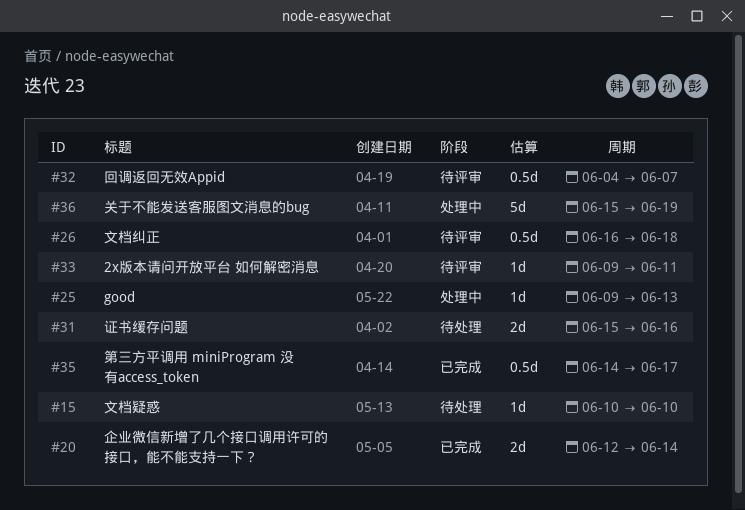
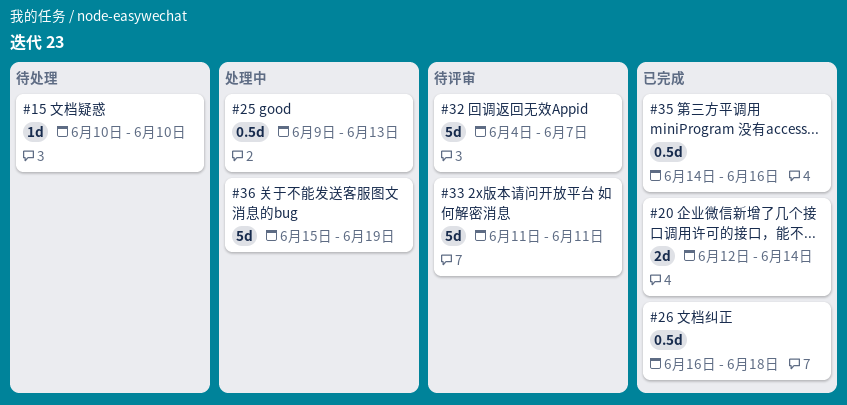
#25, estimate: 1d -> 0.5d
#26, status: 待评审 -> 已完成
#31: present -> none
#32, estimate: 0.5d -> 5d
#33, estimate: 1d -> 5d
#33, start: Jun 9 -> Jun 11
#35, due: Jun 17 -> Jun 16

